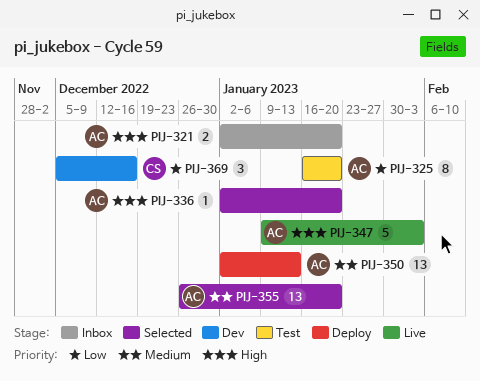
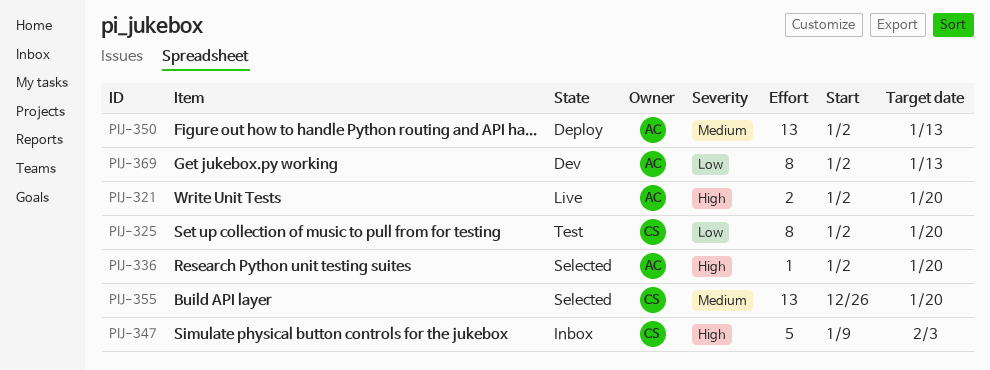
PIJ-321, status: Inbox -> Live
PIJ-325, owner: AC -> CS
PIJ-325, start: Jan 16 -> Jan 2
PIJ-347, status: Live -> Inbox
PIJ-347, owner: AC -> CS
PIJ-355, owner: AC -> CS
PIJ-369, owner: CS -> AC
PIJ-369, estimate: 3 -> 8
PIJ-369, start: Dec 5 -> Jan 2
PIJ-369, due: Dec 16 -> Jan 13

